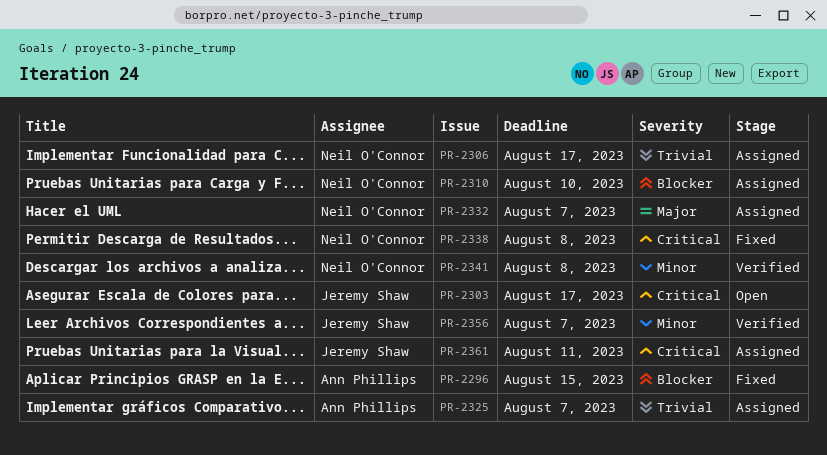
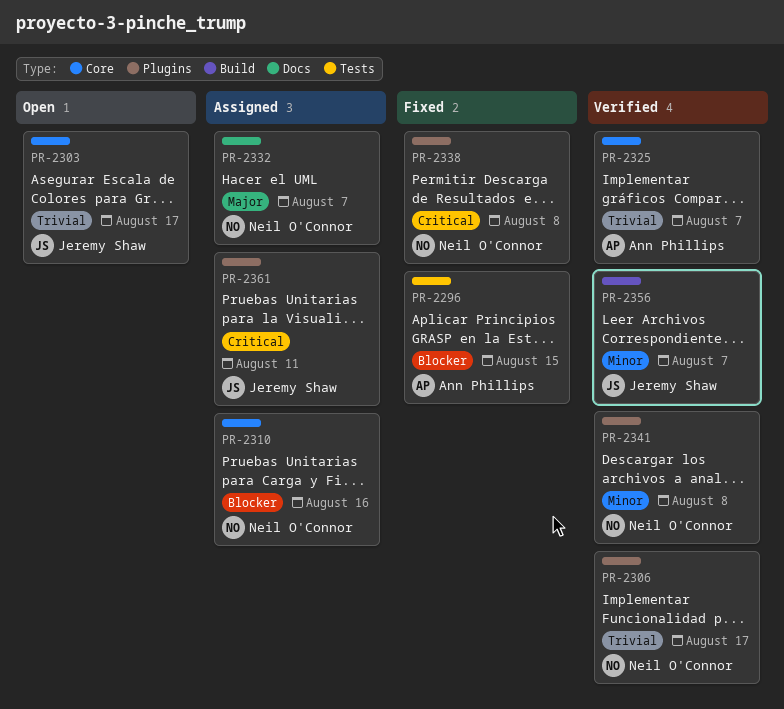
PR-2303, priority: Critical -> Trivial
PR-2306, status: Assigned -> Verified
PR-2310, due: Aug 10 -> Aug 16
PR-2325, status: Assigned -> Verified

